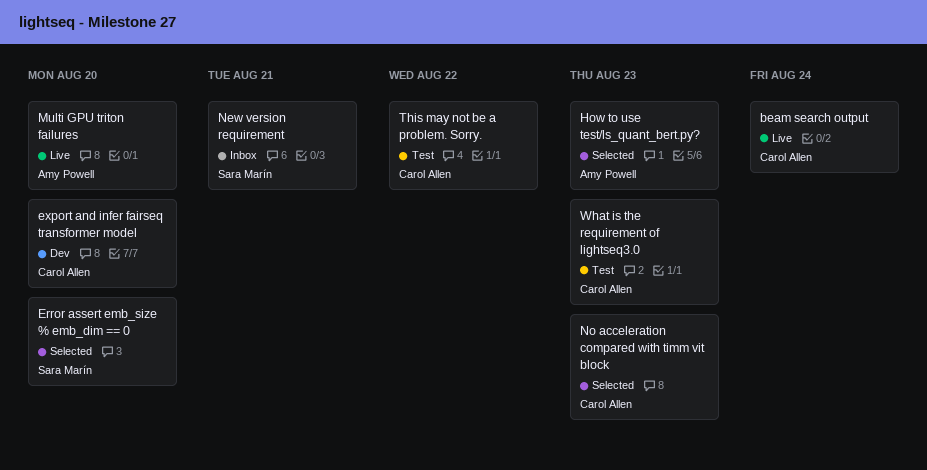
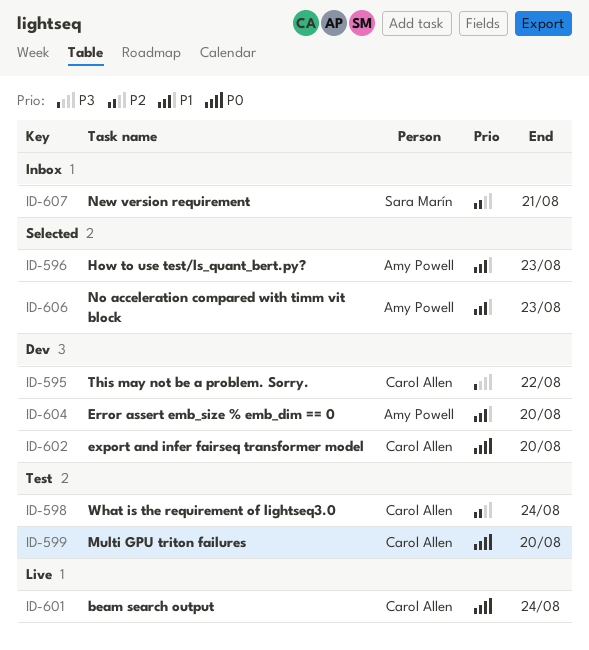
Error assert emb_size % emb_dim == 0, status: Selected -> Dev
Error assert emb_size % emb_dim == 0, owner: Sara Marín -> Amy Powell
Multi GPU triton failures, status: Live -> Test
Multi GPU triton failures, owner: Amy Powell -> Carol Allen
No acceleration compared with timm vit block, owner: Carol Allen -> Amy Powell
This may not be a problem. Sorry., status: Test -> Dev
What is the requirement of lightseq3.0, due: Aug 23 -> Aug 24

